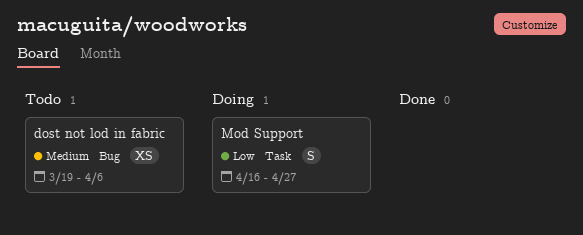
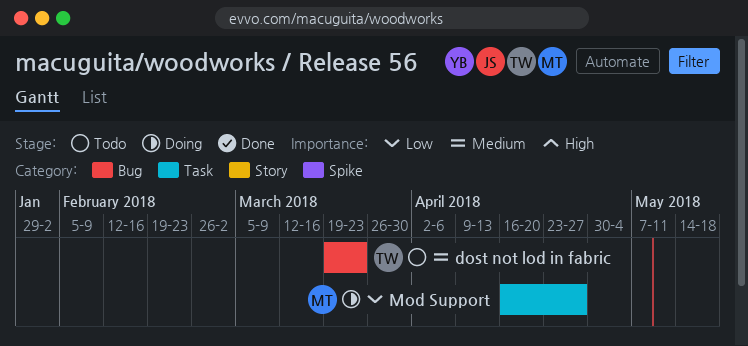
dost not lod in fabric, due: Apr 6 -> Mar 23

